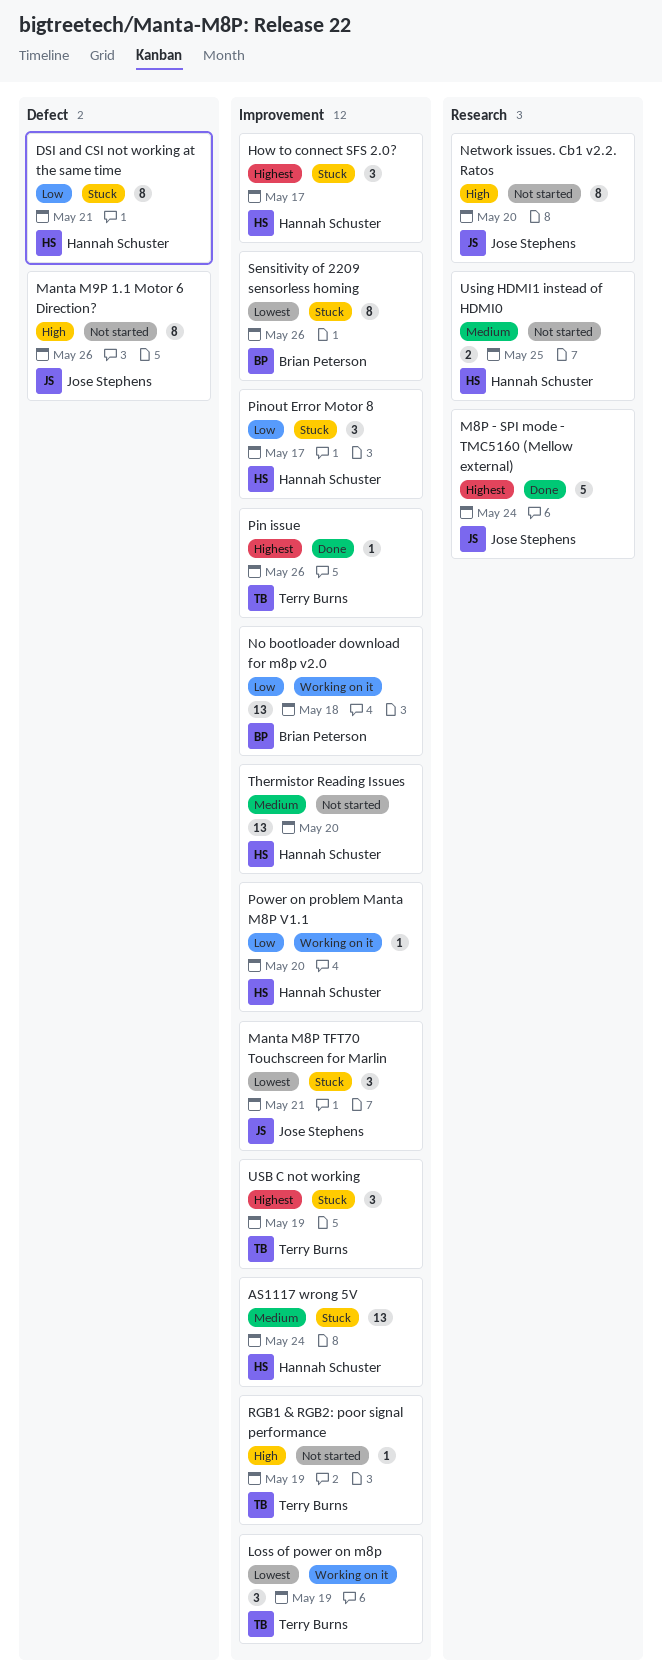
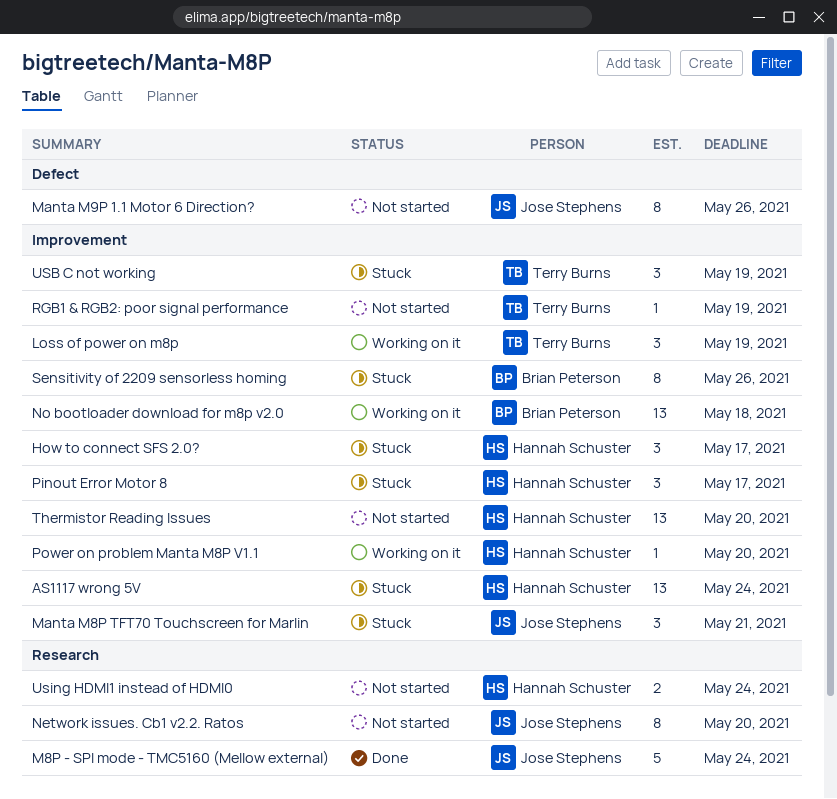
DSI and CSI not working at the same time: present -> none
Pin issue: present -> none
Using HDMI1 instead of HDMI0, due: May 25 -> May 24

